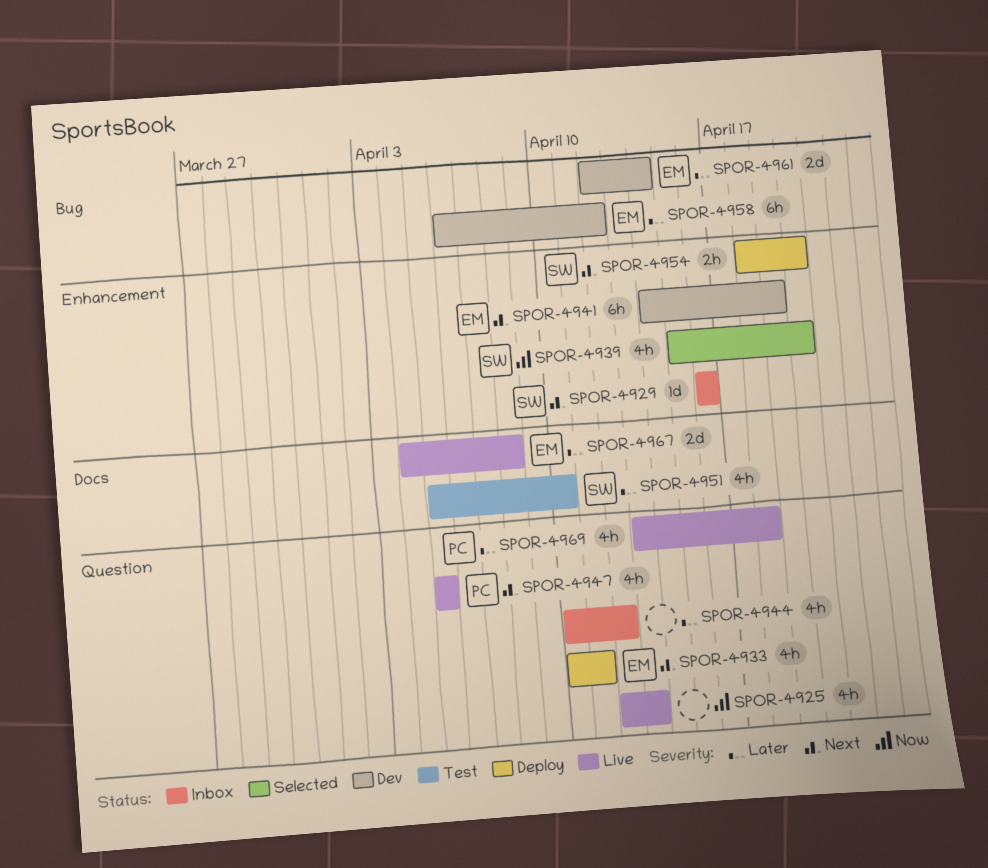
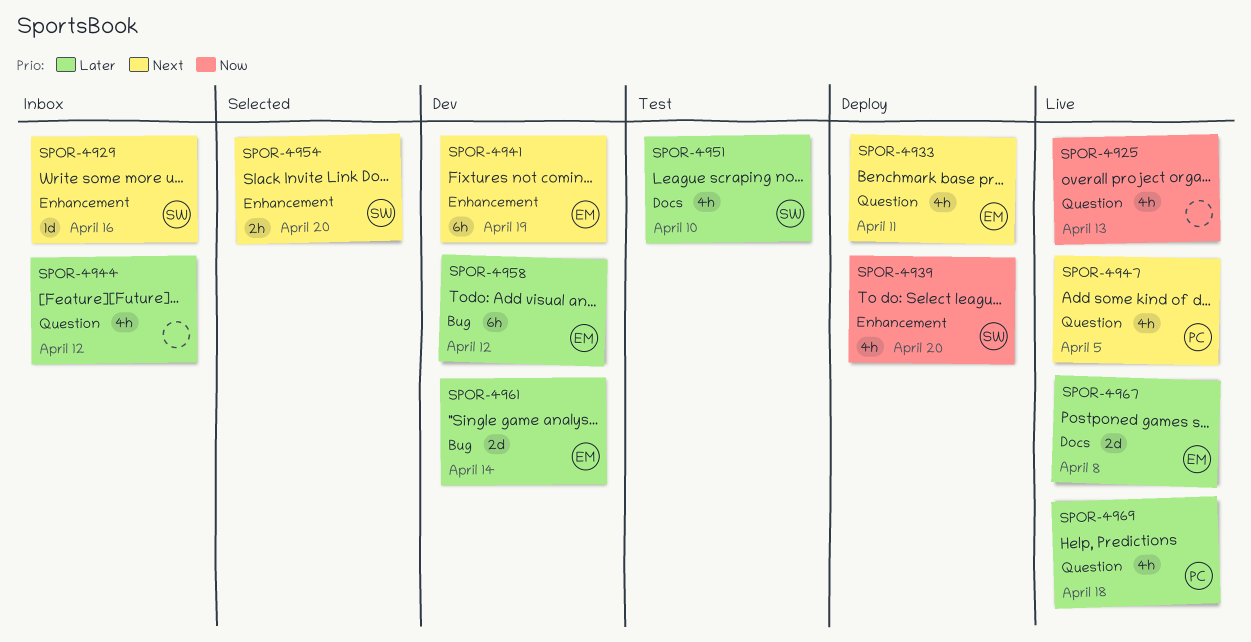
SPOR-4939, status: Selected -> Deploy
SPOR-4954, status: Deploy -> Selected

